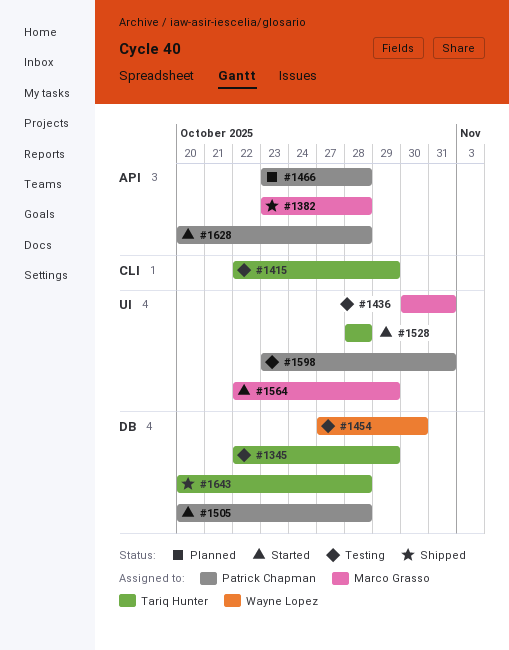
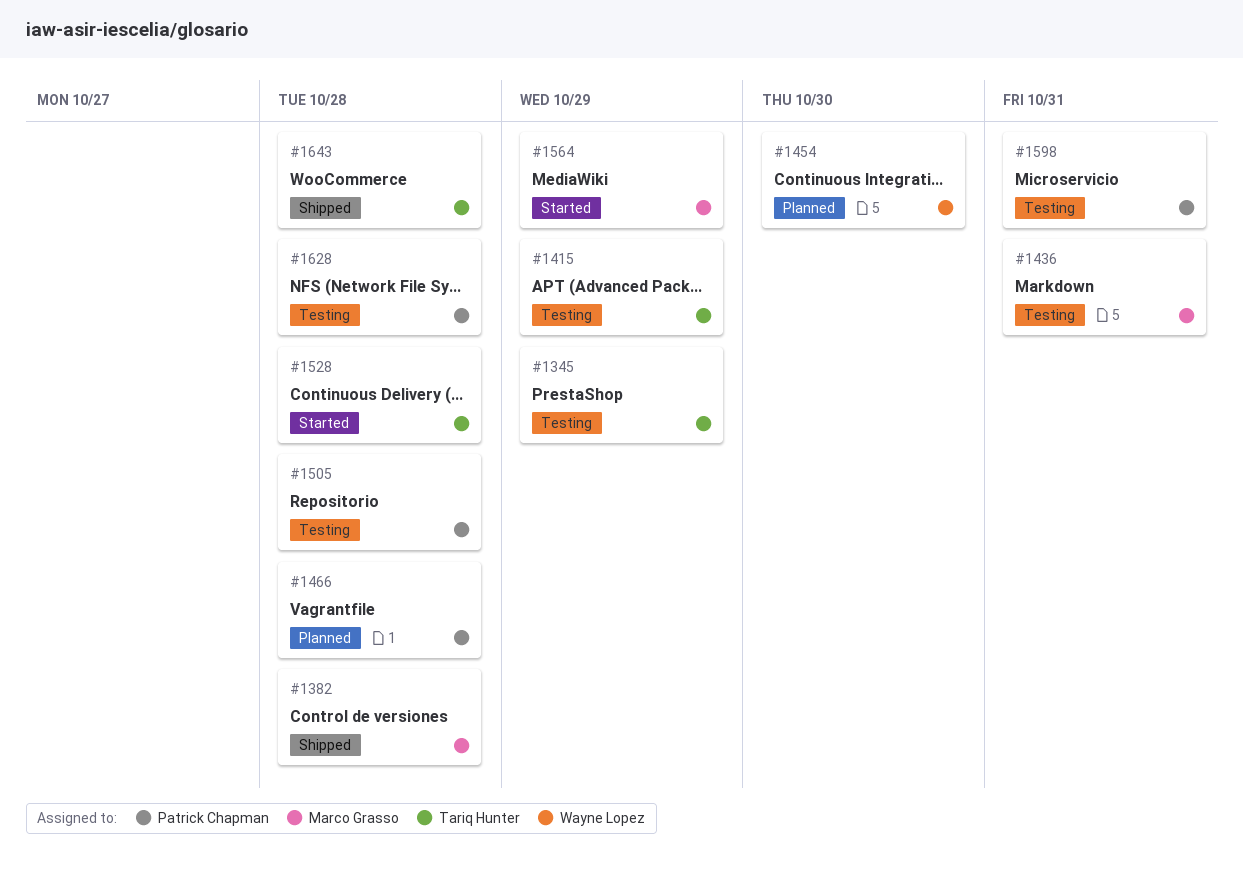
#1454, status: Testing -> Planned
#1505, status: Started -> Testing
#1628, status: Started -> Testing

